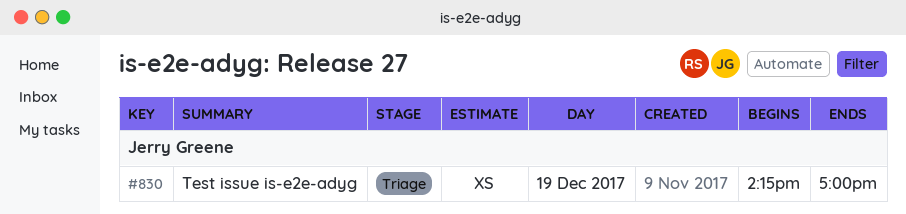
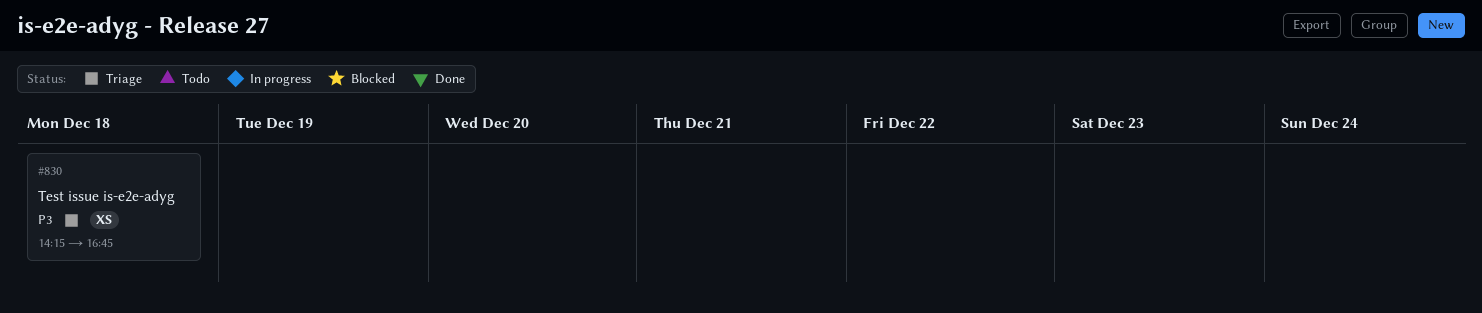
#830, day: Dec 19 -> Dec 18
#830, ends: 17:00 -> 16:45

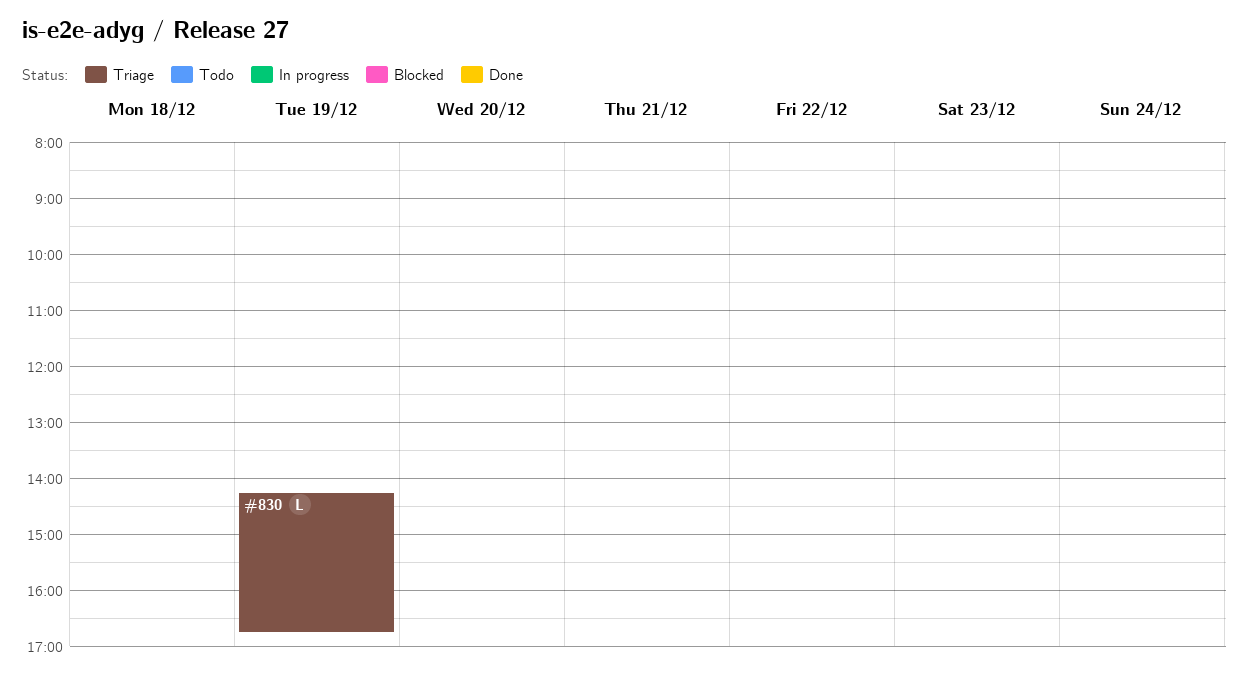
#830, estimate: XS -> L
#830, day: Dec 18 -> Dec 19

